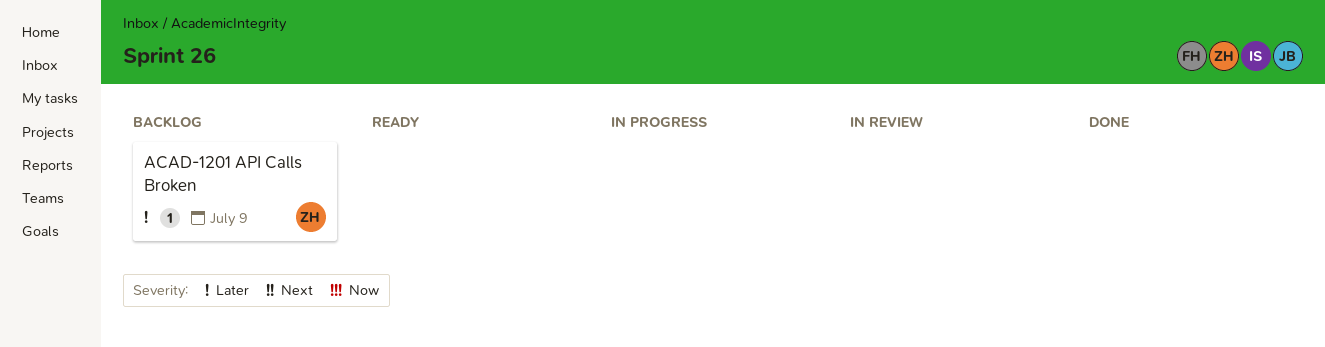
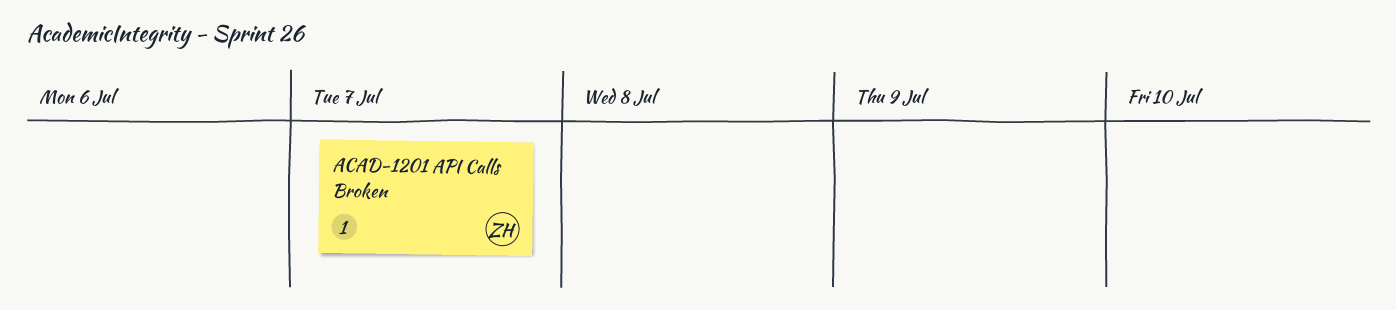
ACAD-1201, due: Jul 9 -> Jul 7

